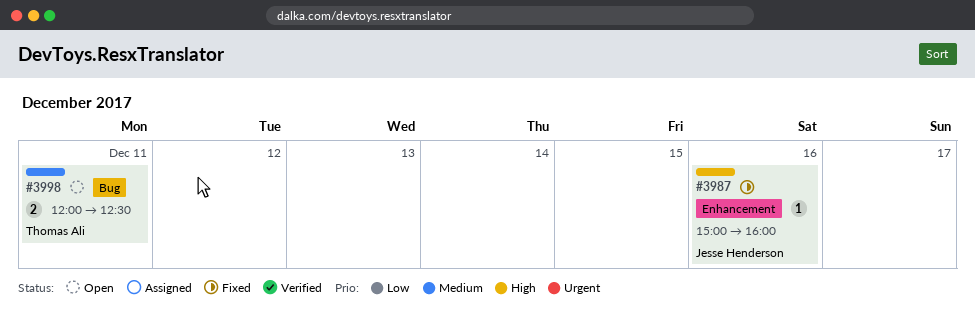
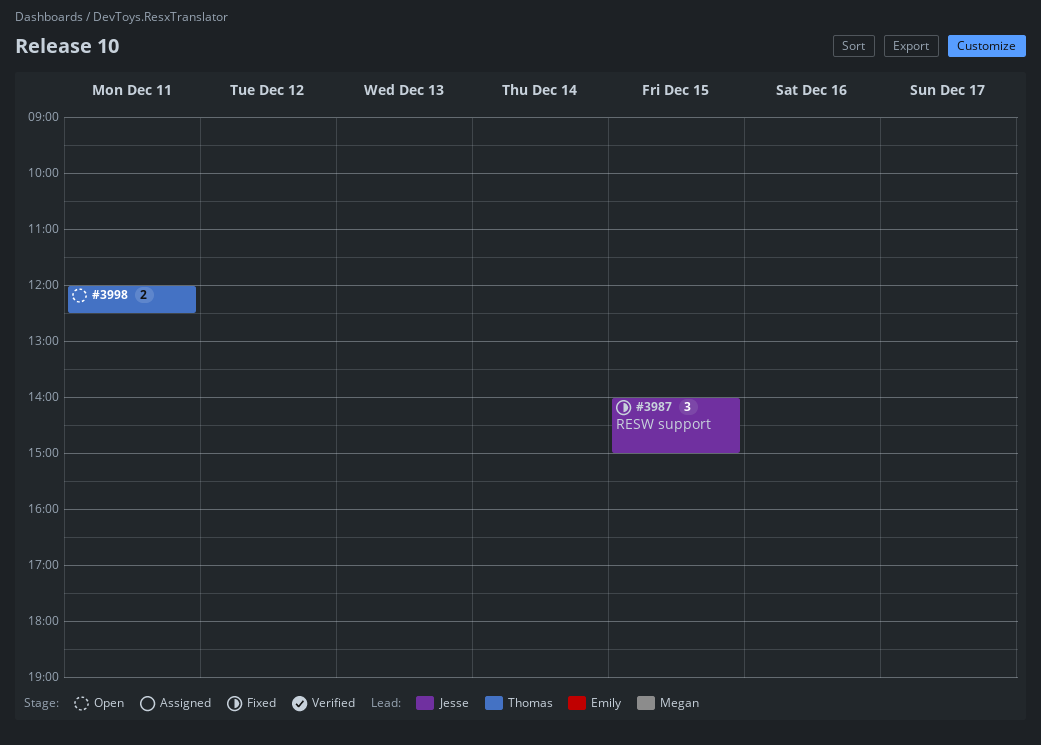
#3987, estimate: 1 -> 3
#3987, day: Dec 16 -> Dec 15
#3987, begins: 15:00 -> 14:00
#3987, ends: 16:00 -> 15:00

